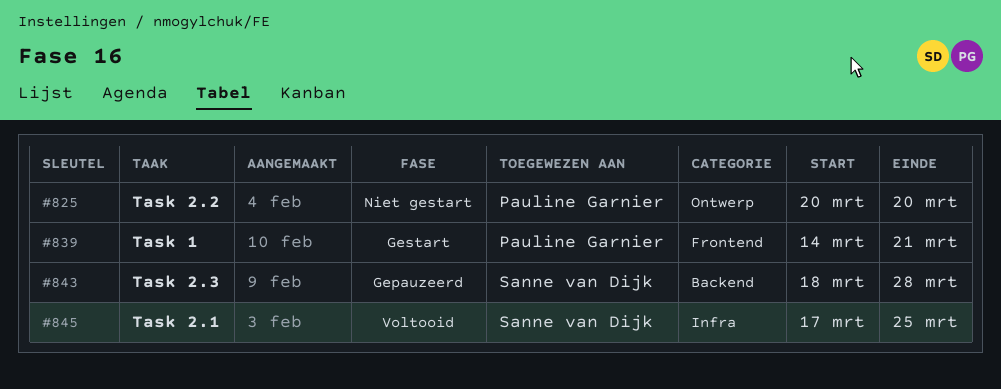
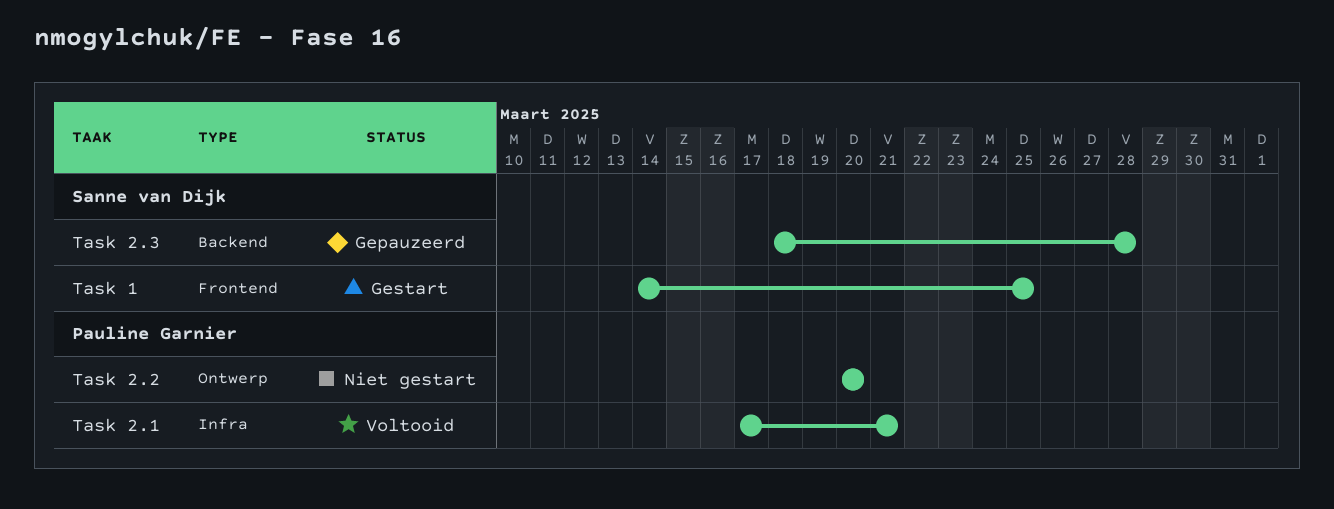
Task 1, owner: Pauline Garnier -> Sanne van Dijk
Task 1, due: Mar 21 -> Mar 25
Task 2.1, owner: Sanne van Dijk -> Pauline Garnier
Task 2.1, due: Mar 25 -> Mar 21

